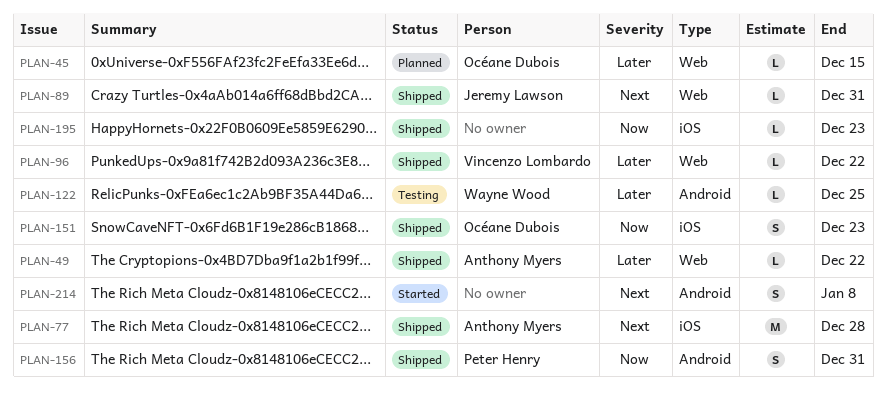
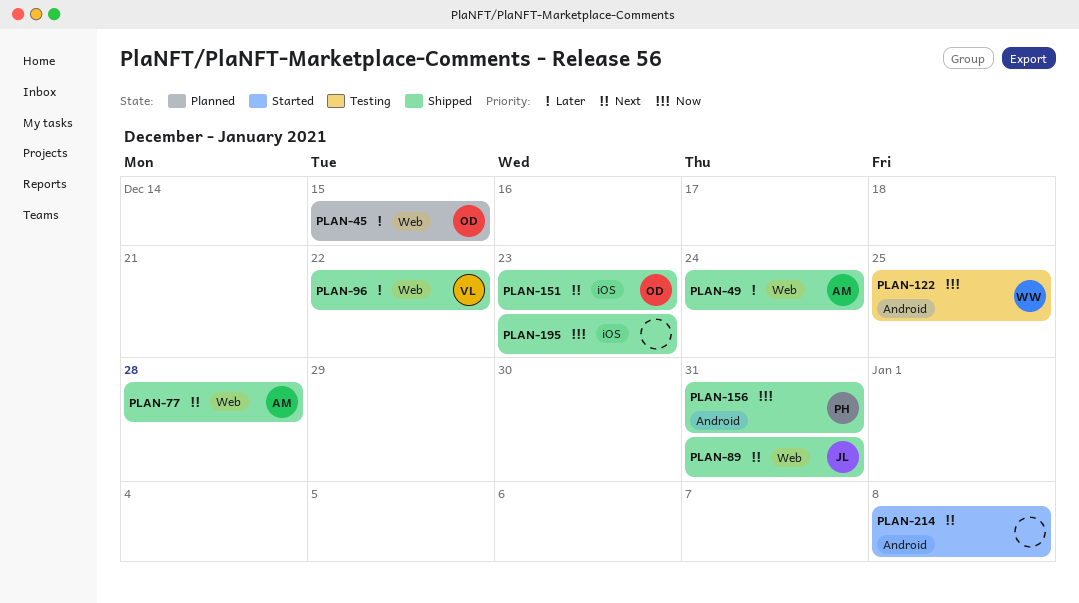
PLAN-49, due: Dec 22 -> Dec 24
PLAN-77, label: iOS -> Web
PLAN-122, priority: Later -> Now
PLAN-151, priority: Now -> Next

